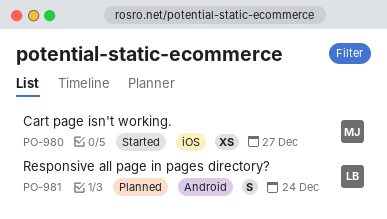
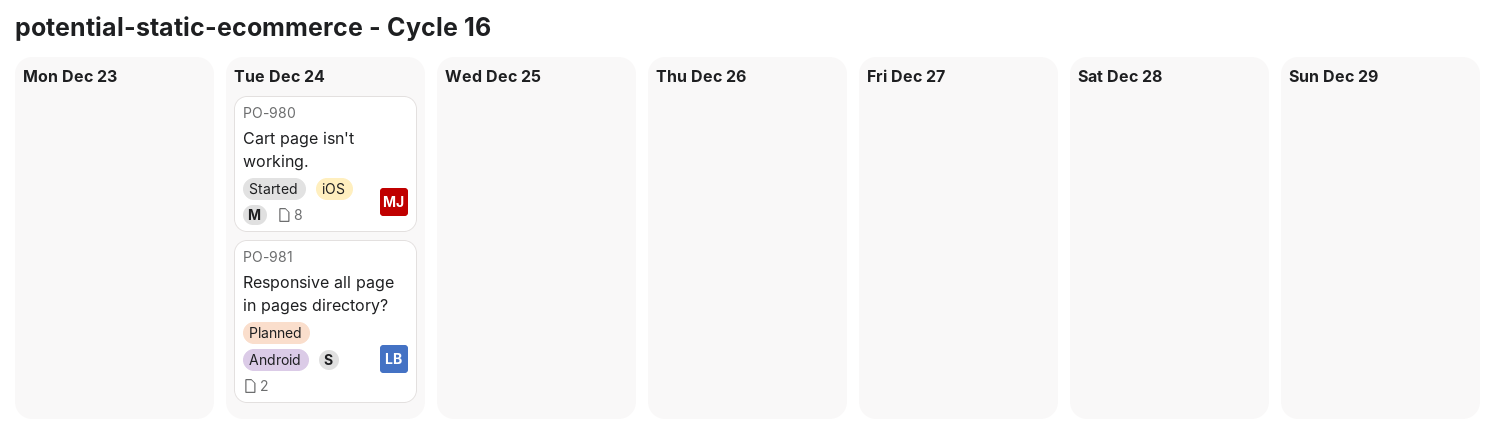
PO-980, estimate: XS -> M
PO-980, due: Dec 27 -> Dec 24

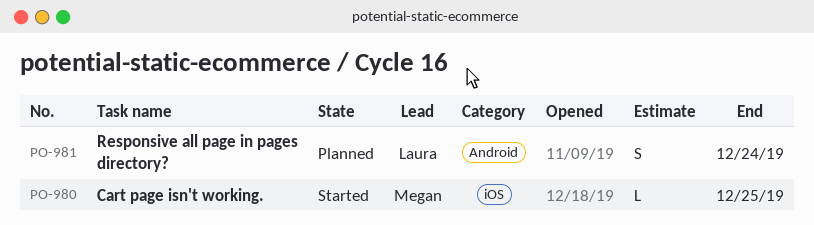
PO-980, estimate: M -> L
PO-980, due: Dec 24 -> Dec 25

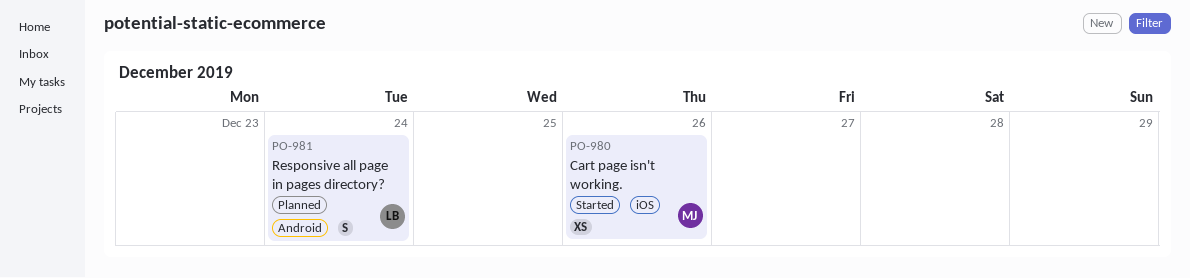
PO-980, estimate: L -> XS
PO-980, due: Dec 25 -> Dec 26

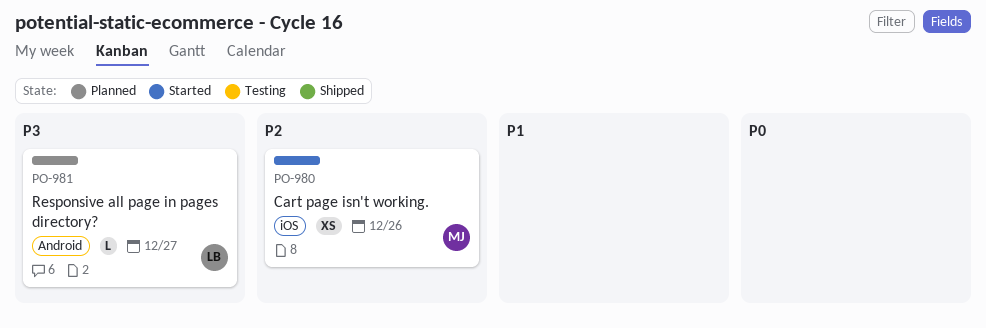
PO-981, estimate: S -> L
PO-981, due: Dec 24 -> Dec 27

